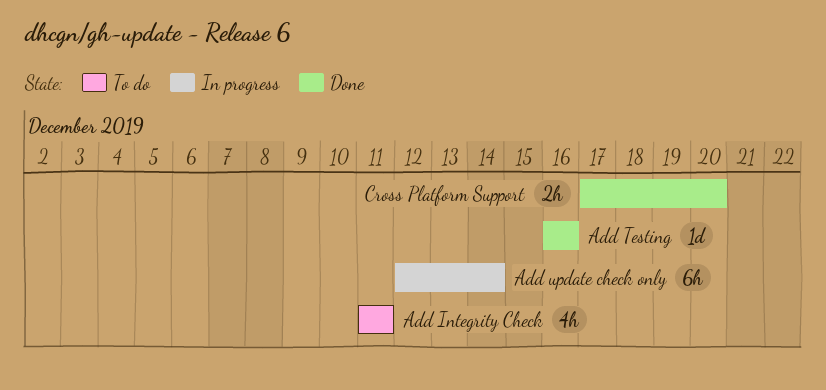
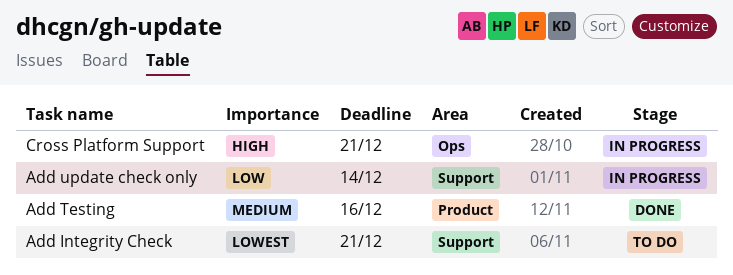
Add Integrity Check, due: Dec 11 -> Dec 21
Cross Platform Support, status: Done -> In progress
Cross Platform Support, due: Dec 20 -> Dec 21

